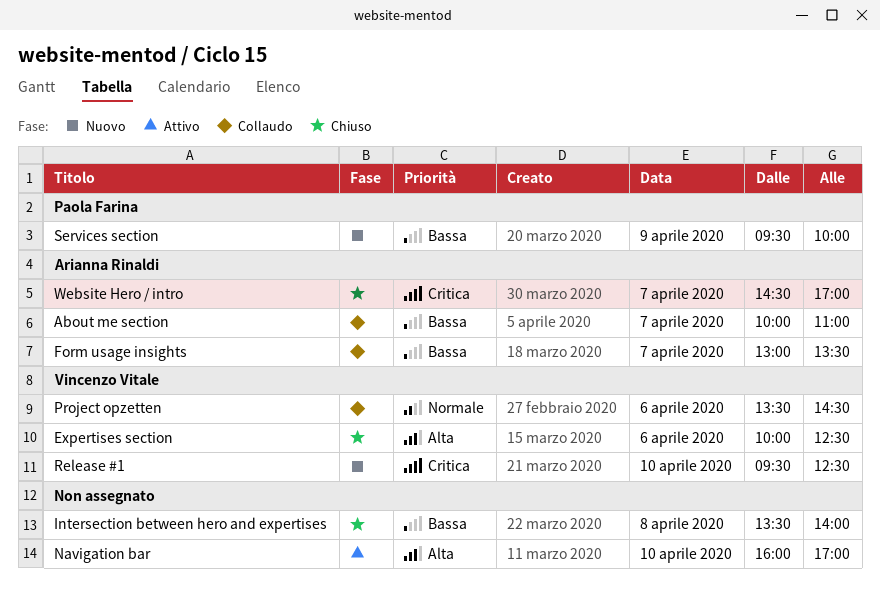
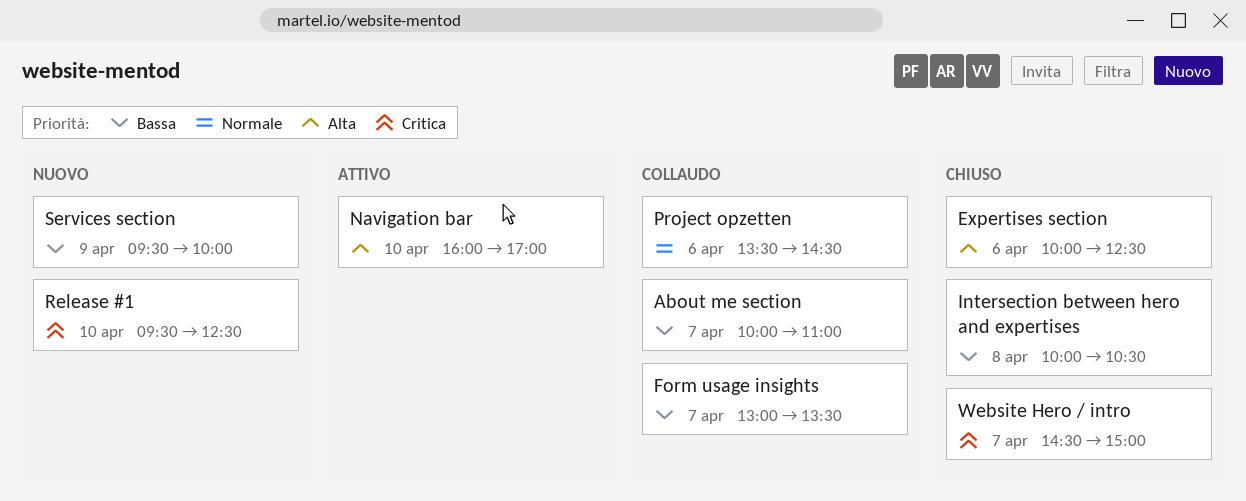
Intersection between hero and expertises, begins: 13:30 -> 10:00
Intersection between hero and expertises, ends: 14:00 -> 10:30
Website Hero / intro, ends: 17:00 -> 15:00

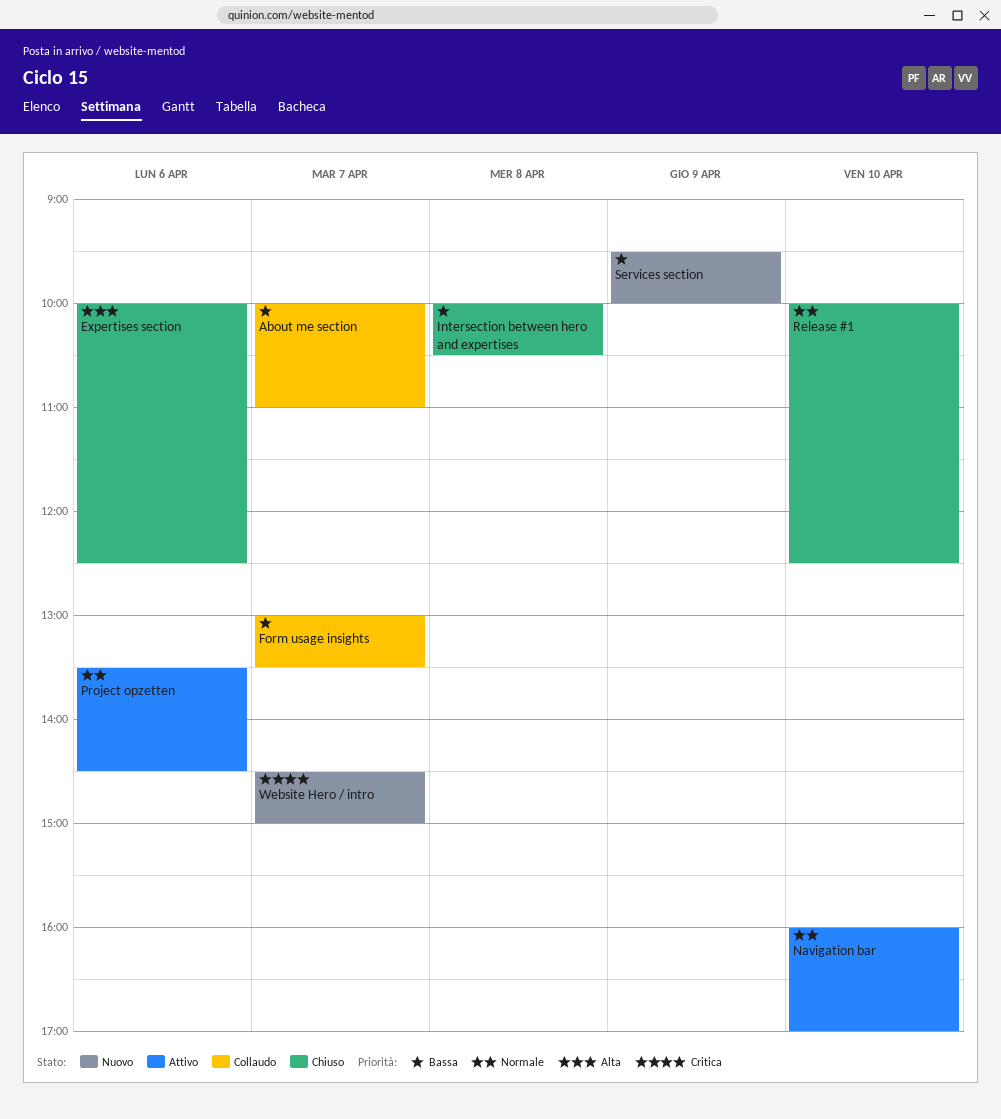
Navigation bar, priority: Alta -> Normale
Project opzetten, status: Collaudo -> Attivo
Release #1, status: Nuovo -> Chiuso
Release #1, priority: Critica -> Normale
Release #1, begins: 09:30 -> 10:00
Website Hero / intro, status: Chiuso -> Nuovo

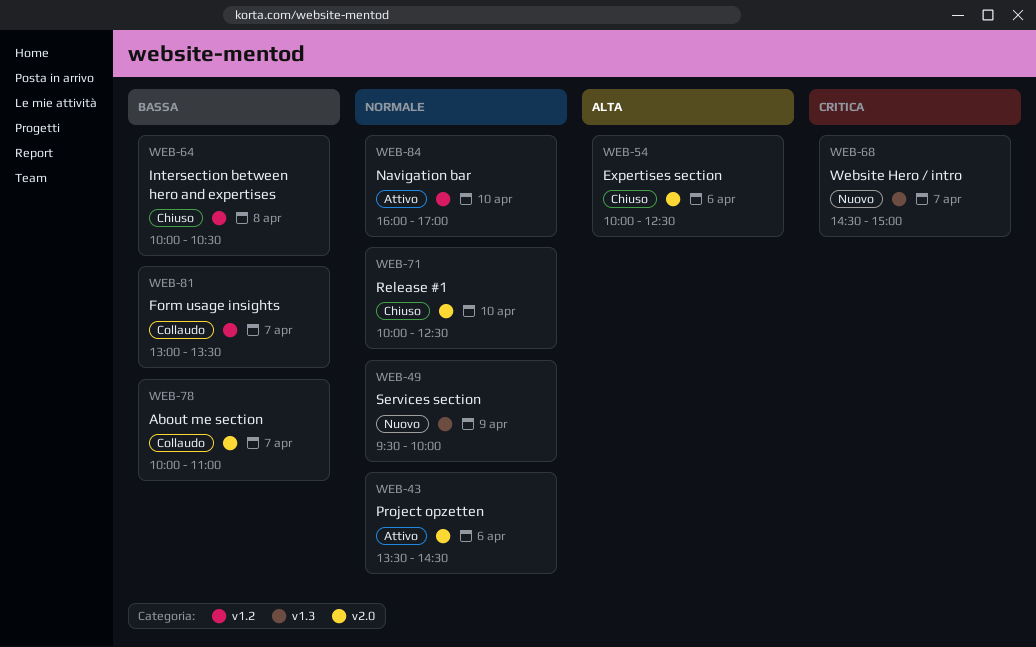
Services section, priority: Bassa -> Normale

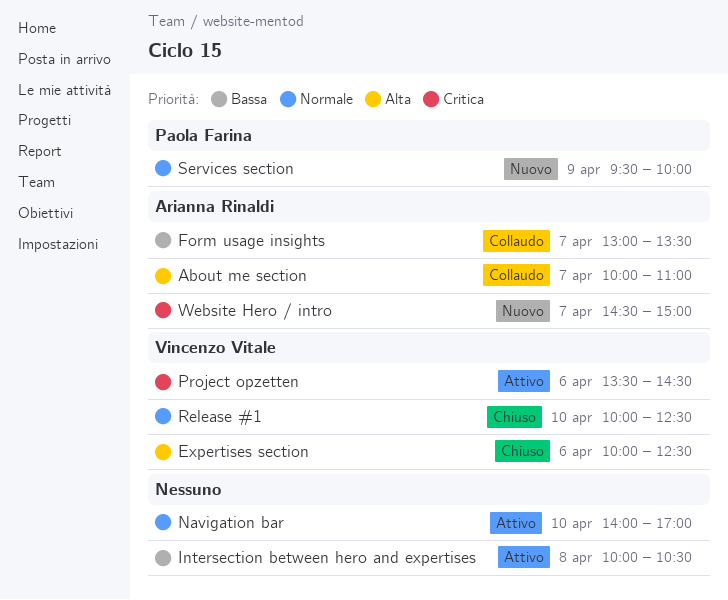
About me section, priority: Bassa -> Alta
Intersection between hero and expertises, status: Chiuso -> Attivo
Navigation bar, begins: 16:00 -> 14:00
Project opzetten, priority: Normale -> Critica

